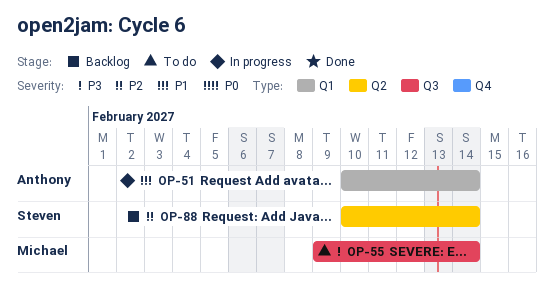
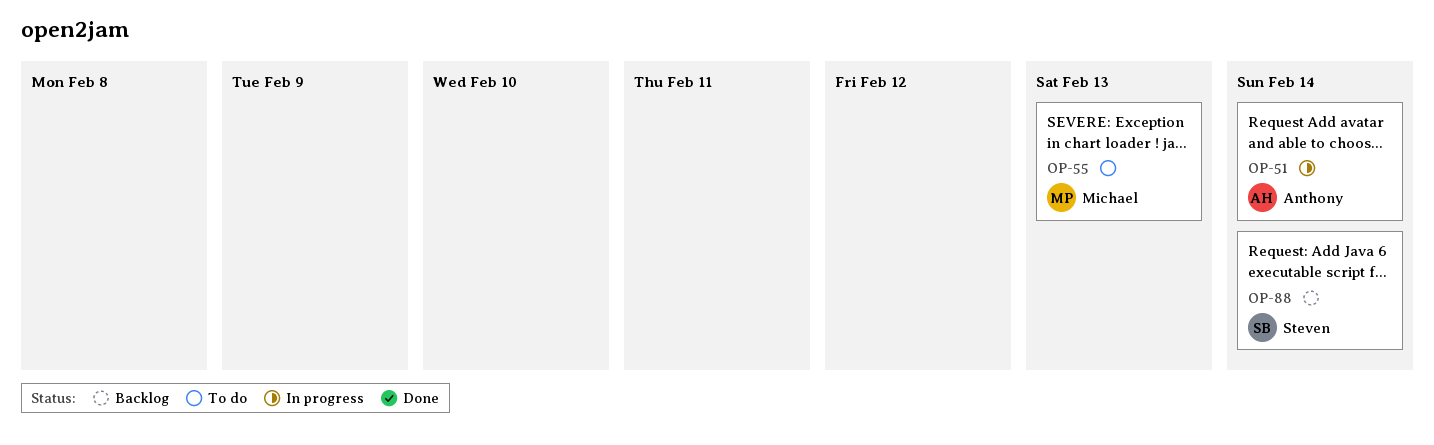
OP-55, due: Feb 14 -> Feb 13

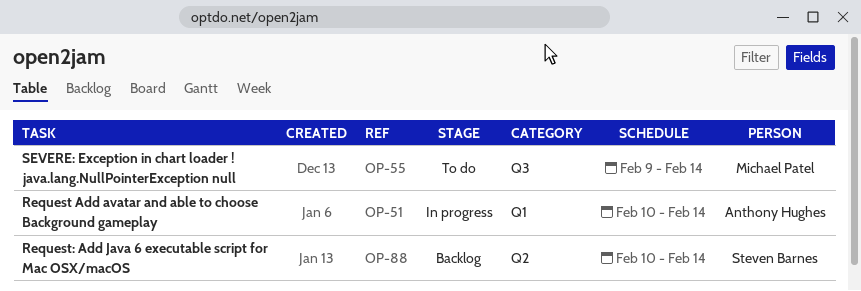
OP-55, due: Feb 13 -> Feb 14

